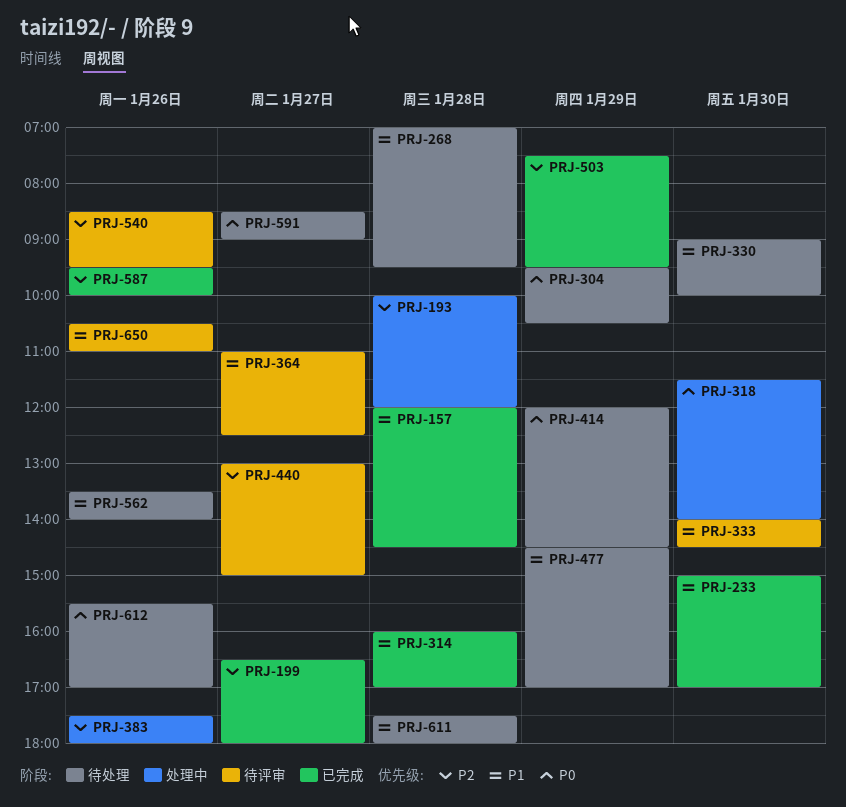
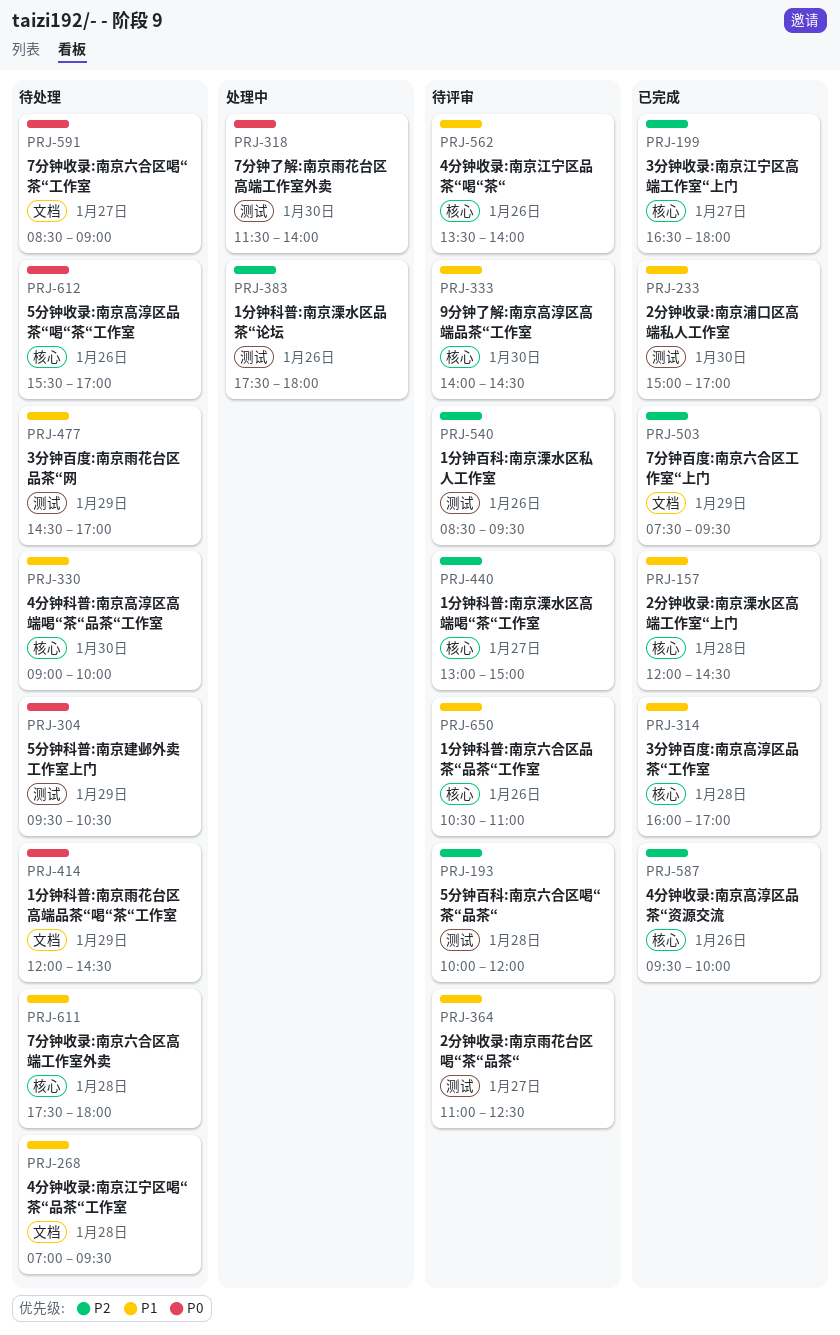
PRJ-193, status: 处理中 -> 待评审
PRJ-562, status: 待处理 -> 待评审

